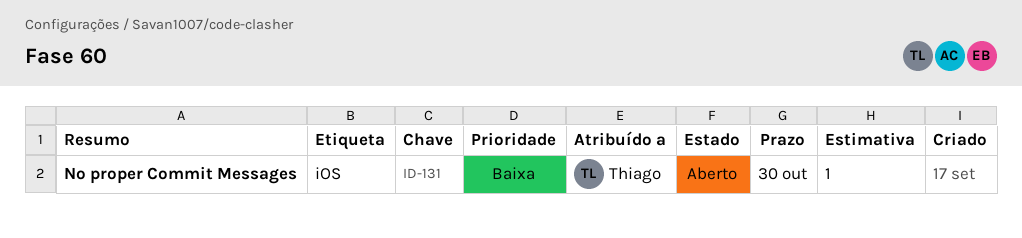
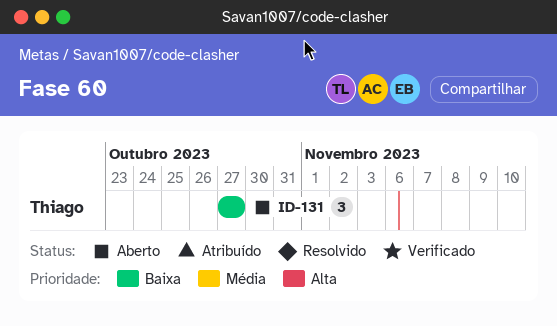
ID-131, estimate: 1 -> 3
ID-131, due: Oct 30 -> Oct 27

